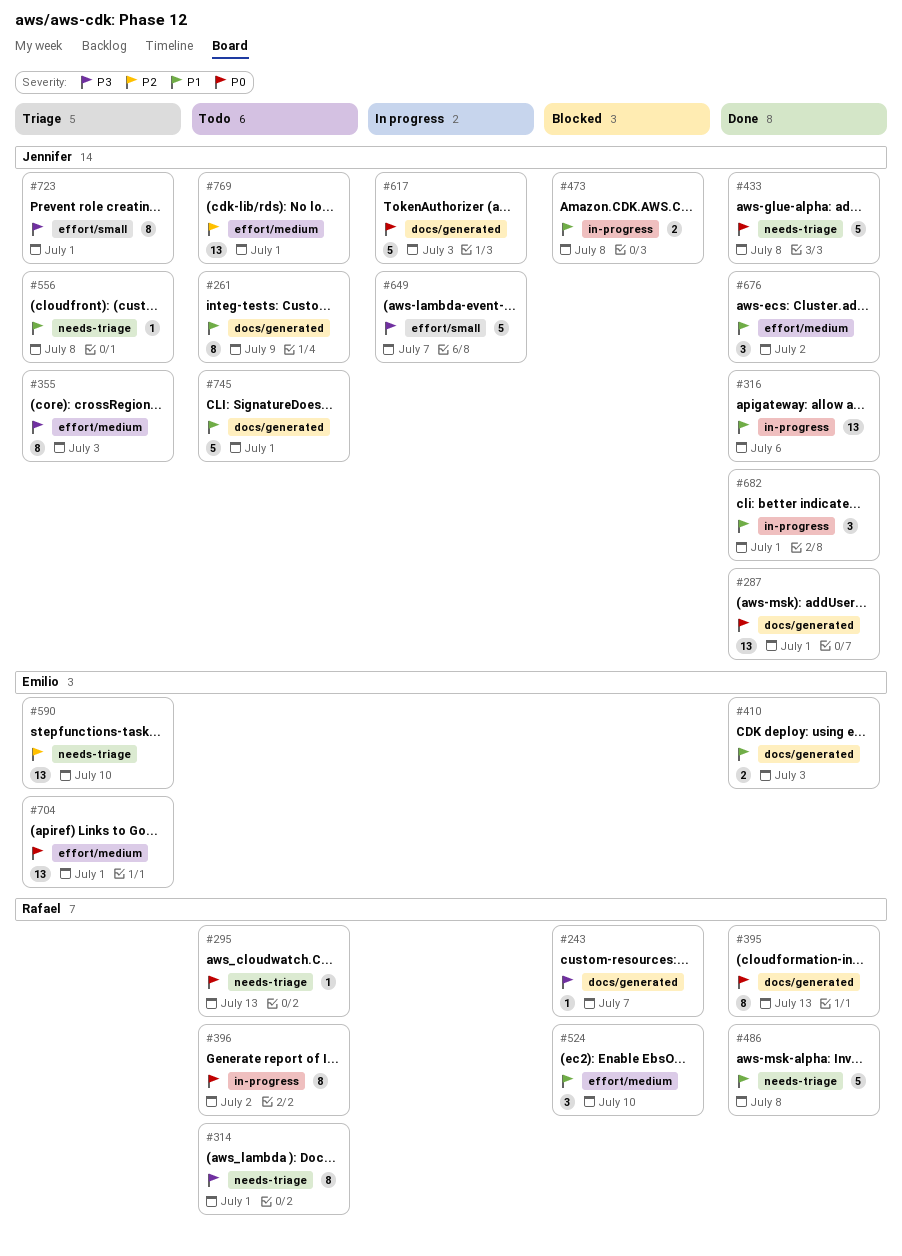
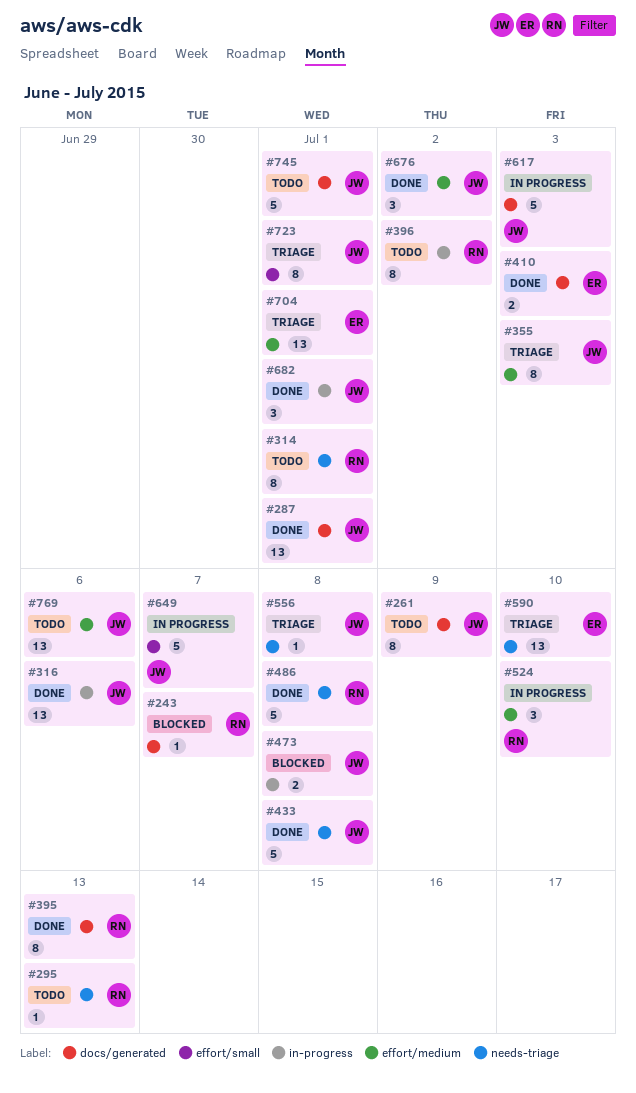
#524, status: Blocked -> In progress
#769, due: Jul 1 -> Jul 6

